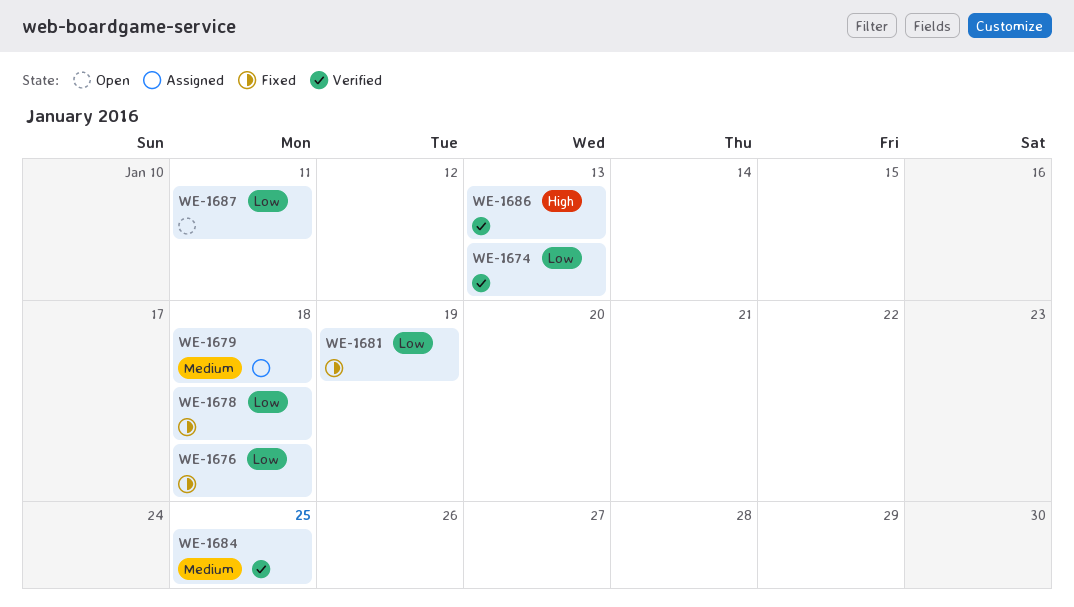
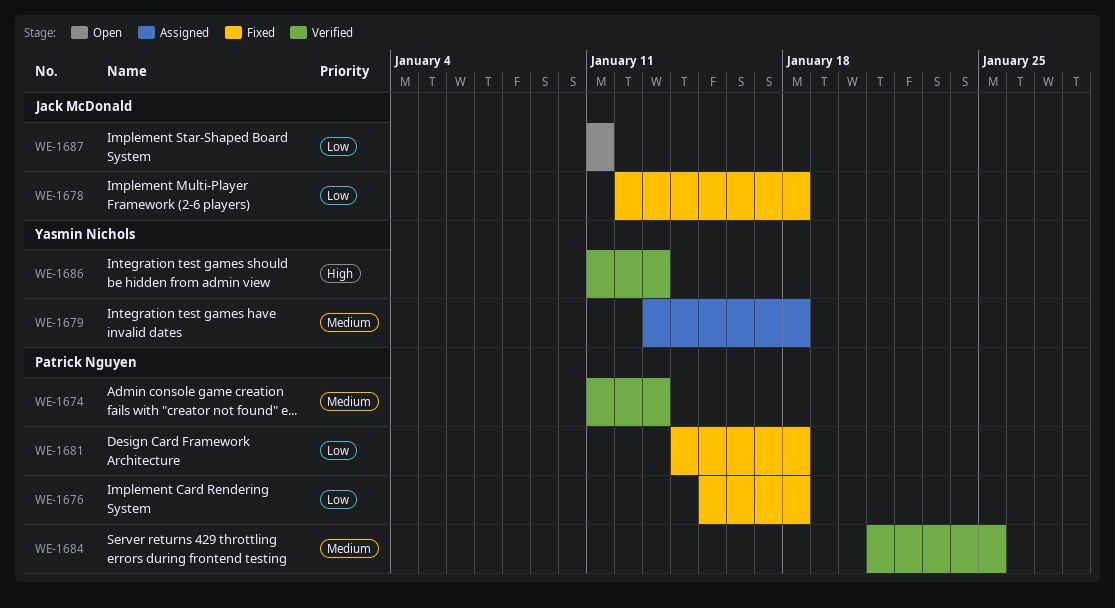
WE-1674, priority: Low -> Medium
WE-1681, due: Jan 19 -> Jan 18

